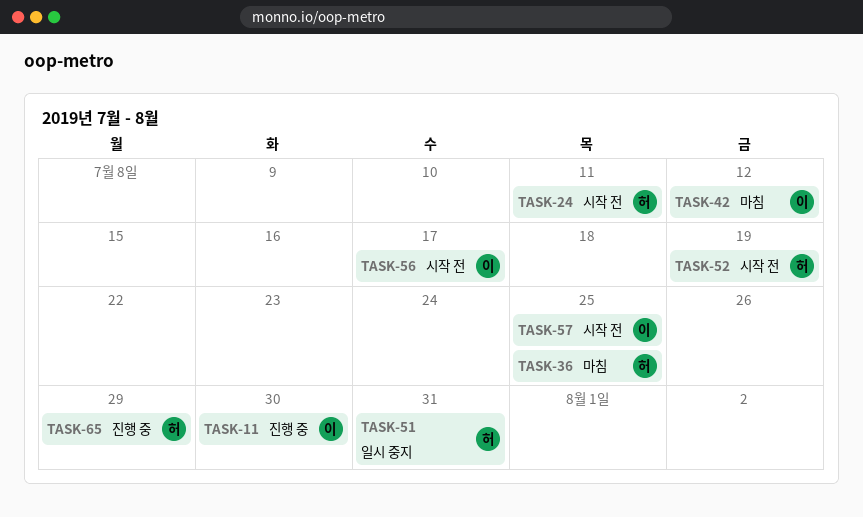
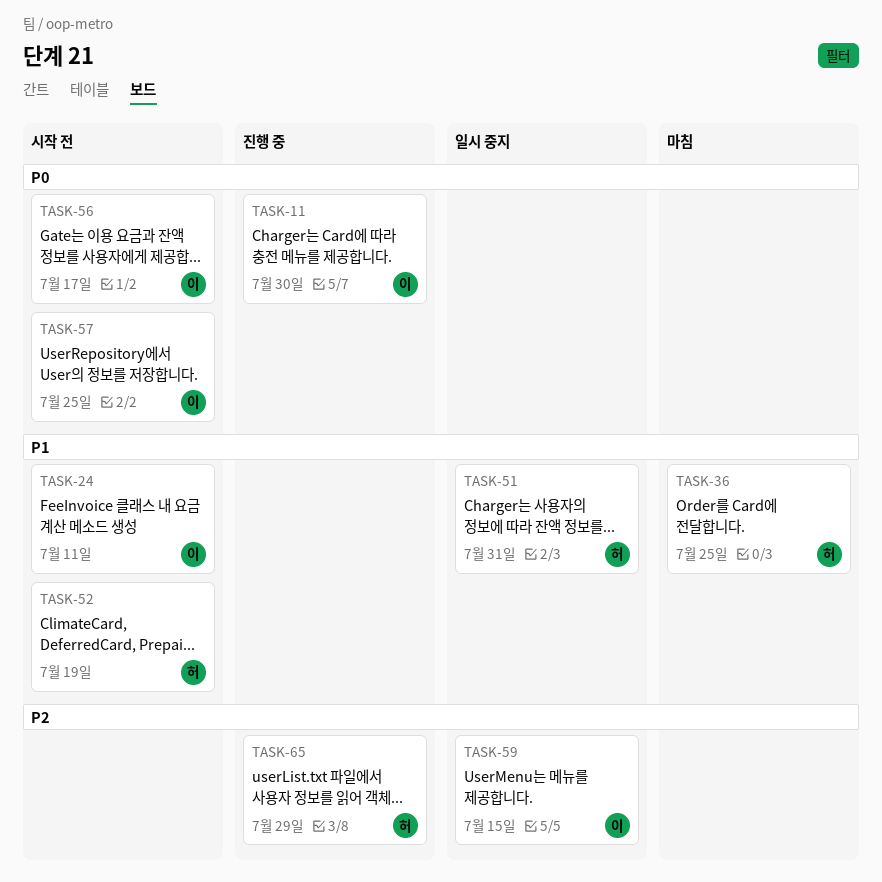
TASK-24, owner: 허 -> 이
TASK-42: present -> none
TASK-59: none -> present

